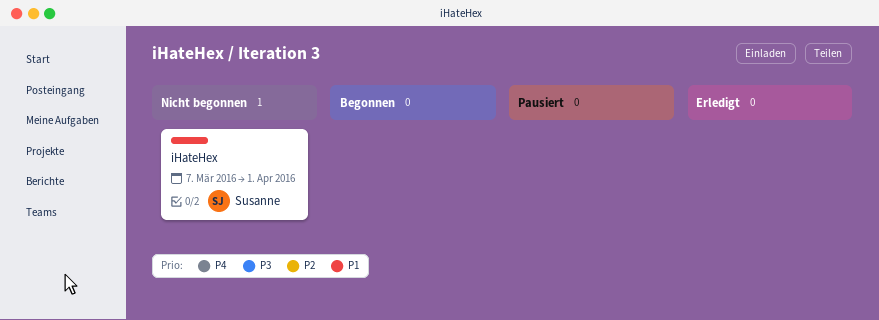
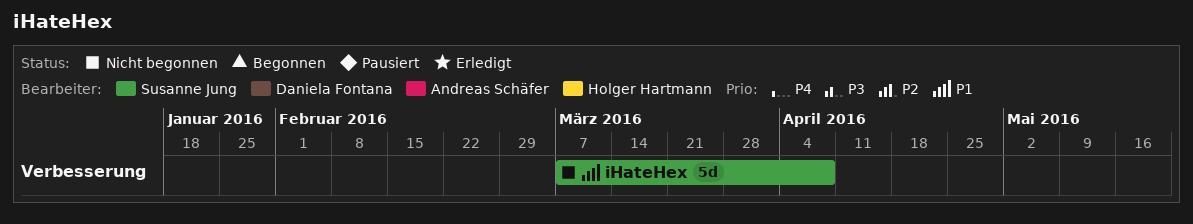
iHateHex, due: Apr 1 -> Apr 8

